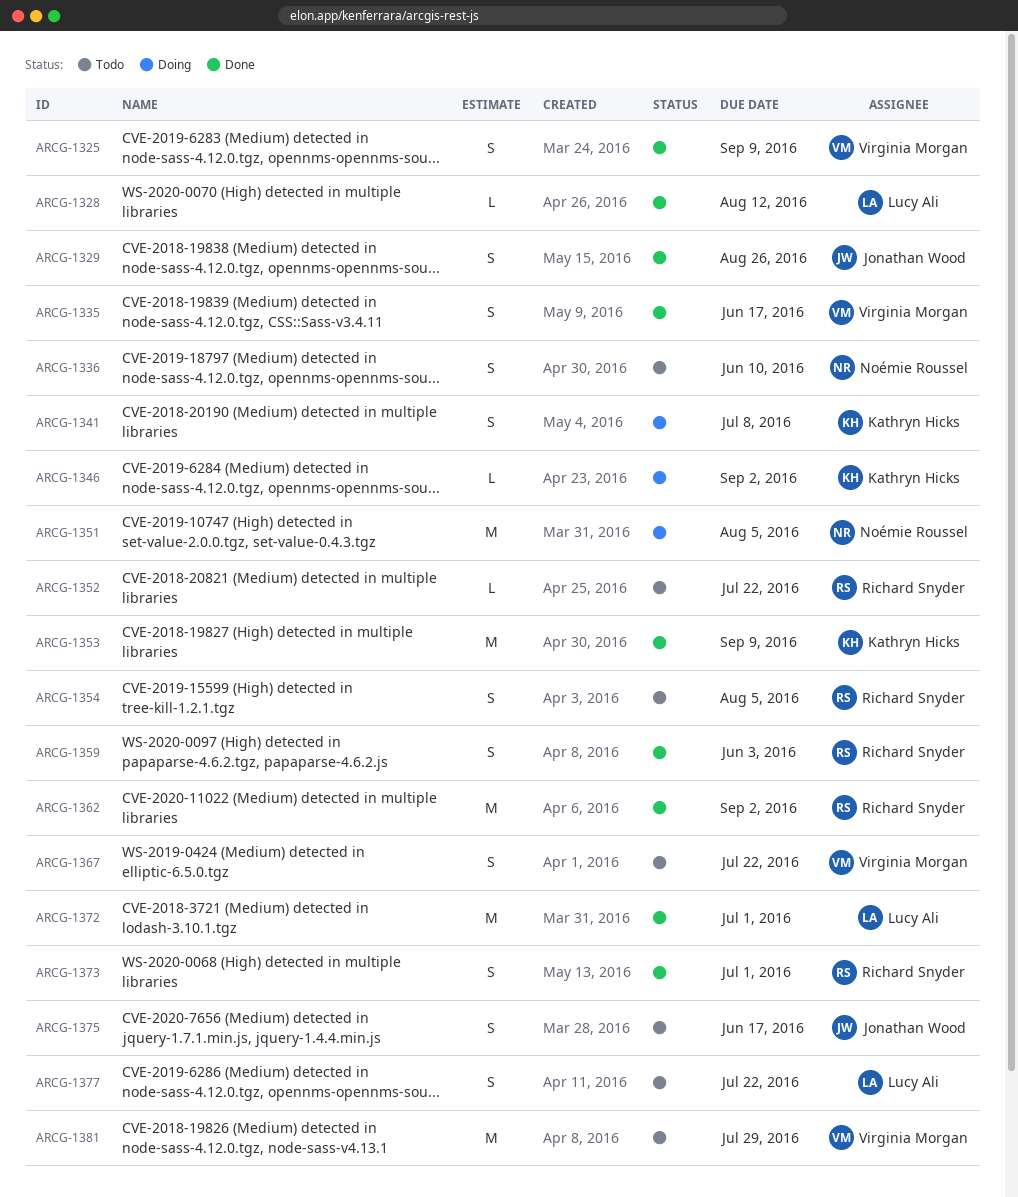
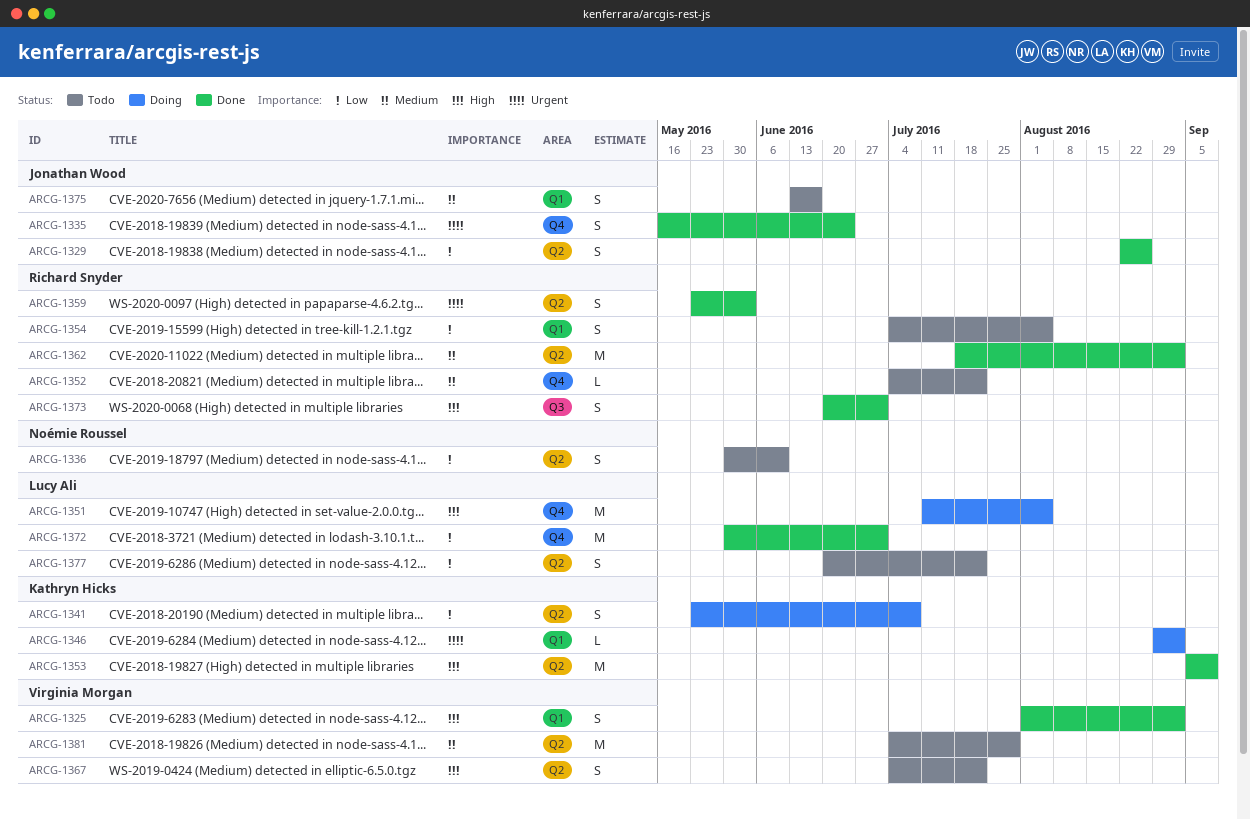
ARCG-1325, due: Sep 9 -> Sep 2
ARCG-1328: present -> none
ARCG-1335, owner: Virginia Morgan -> Jonathan Wood
ARCG-1335, due: Jun 17 -> Jun 24
ARCG-1351, owner: Noémie Roussel -> Lucy Ali

